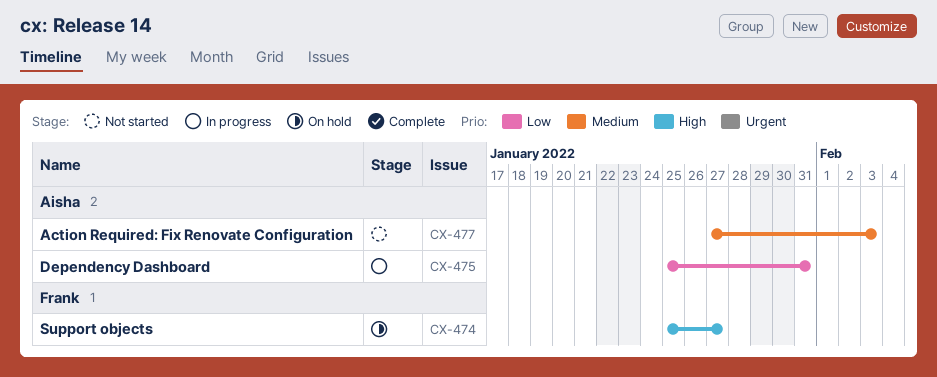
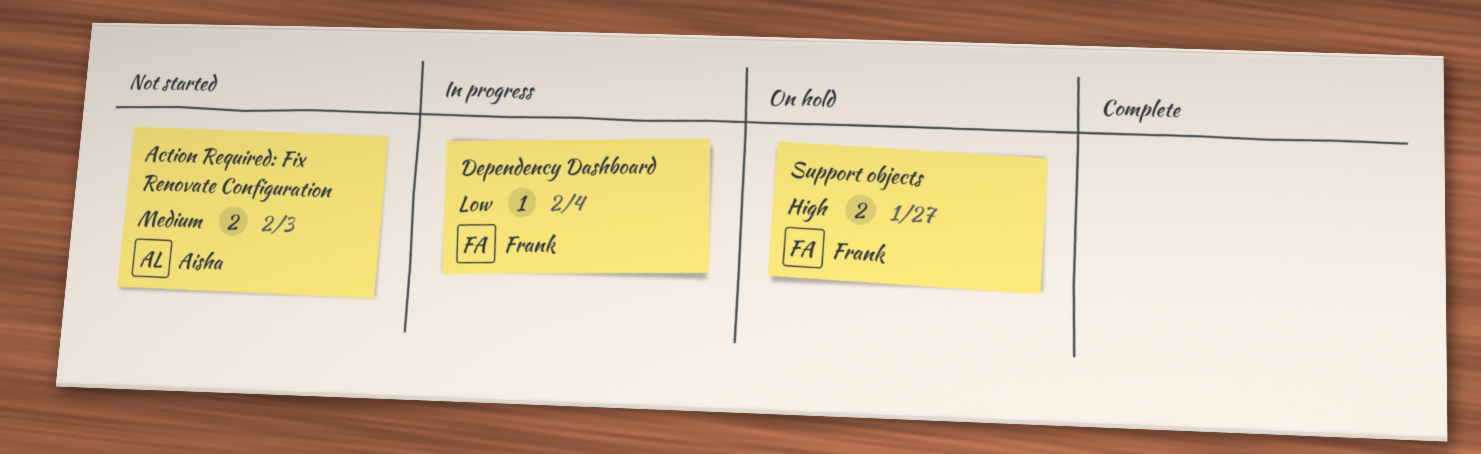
Dependency Dashboard, owner: Aisha -> Frank
Dependency Dashboard, due: Jan 31 -> Feb 4

